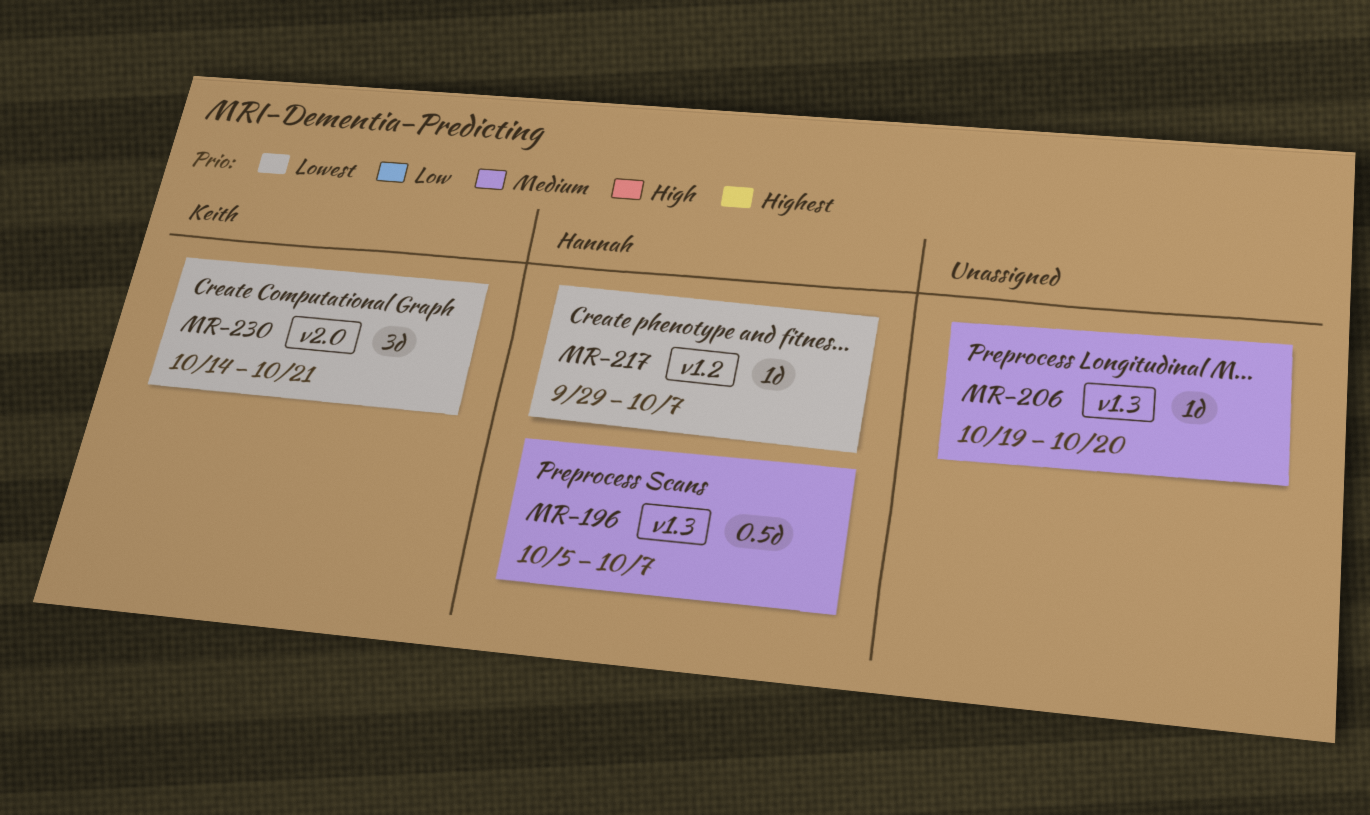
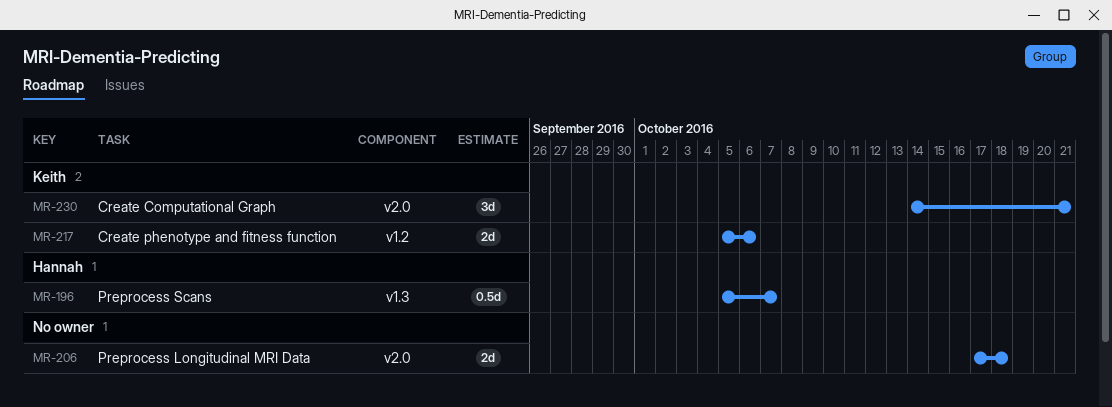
MR-206, label: v1.3 -> v2.0
MR-206, estimate: 1d -> 2d
MR-206, start: Oct 19 -> Oct 17
MR-206, due: Oct 20 -> Oct 18
MR-217, owner: Hannah -> Keith
MR-217, estimate: 1d -> 2d
MR-217, start: Sep 29 -> Oct 5
MR-217, due: Oct 7 -> Oct 6

